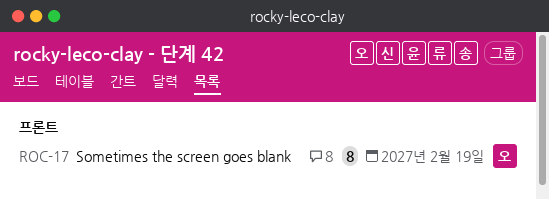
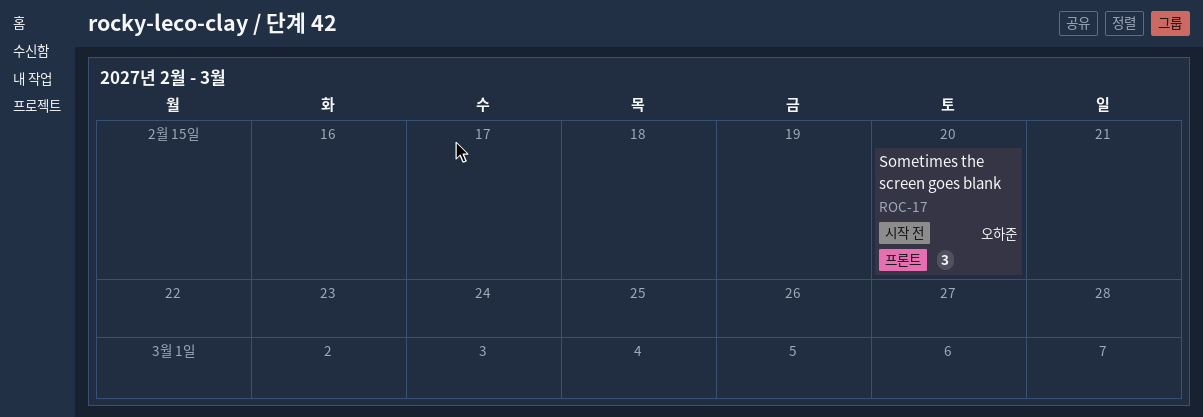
ROC-17, estimate: 8 -> 3
ROC-17, due: Feb 19 -> Feb 20

